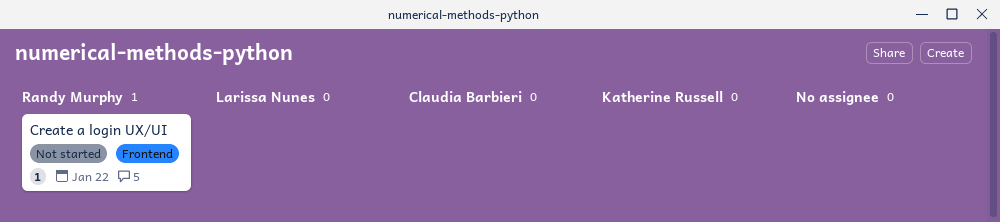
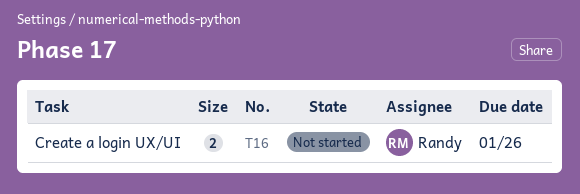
Create a login UX/UI, estimate: 1 -> 2
Create a login UX/UI, due: Jan 22 -> Jan 26

